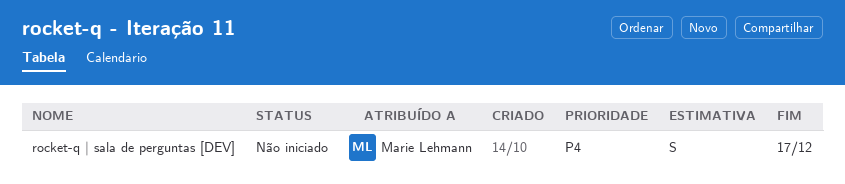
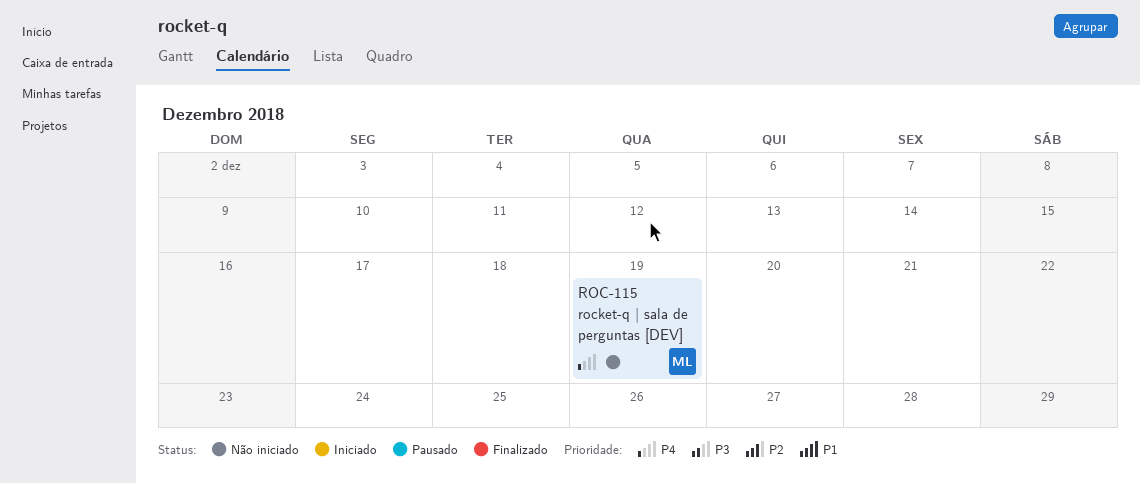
rocket-q | sala de perguntas [DEV], due: Dec 17 -> Dec 19

